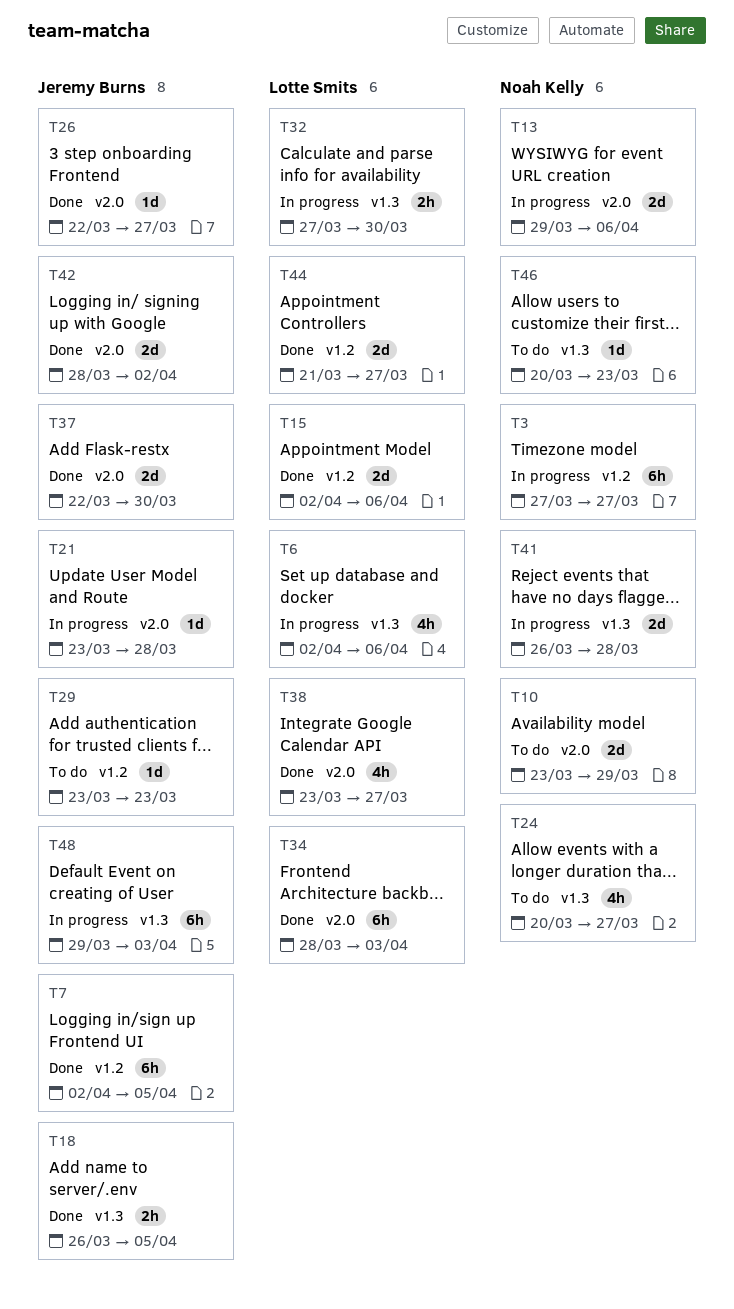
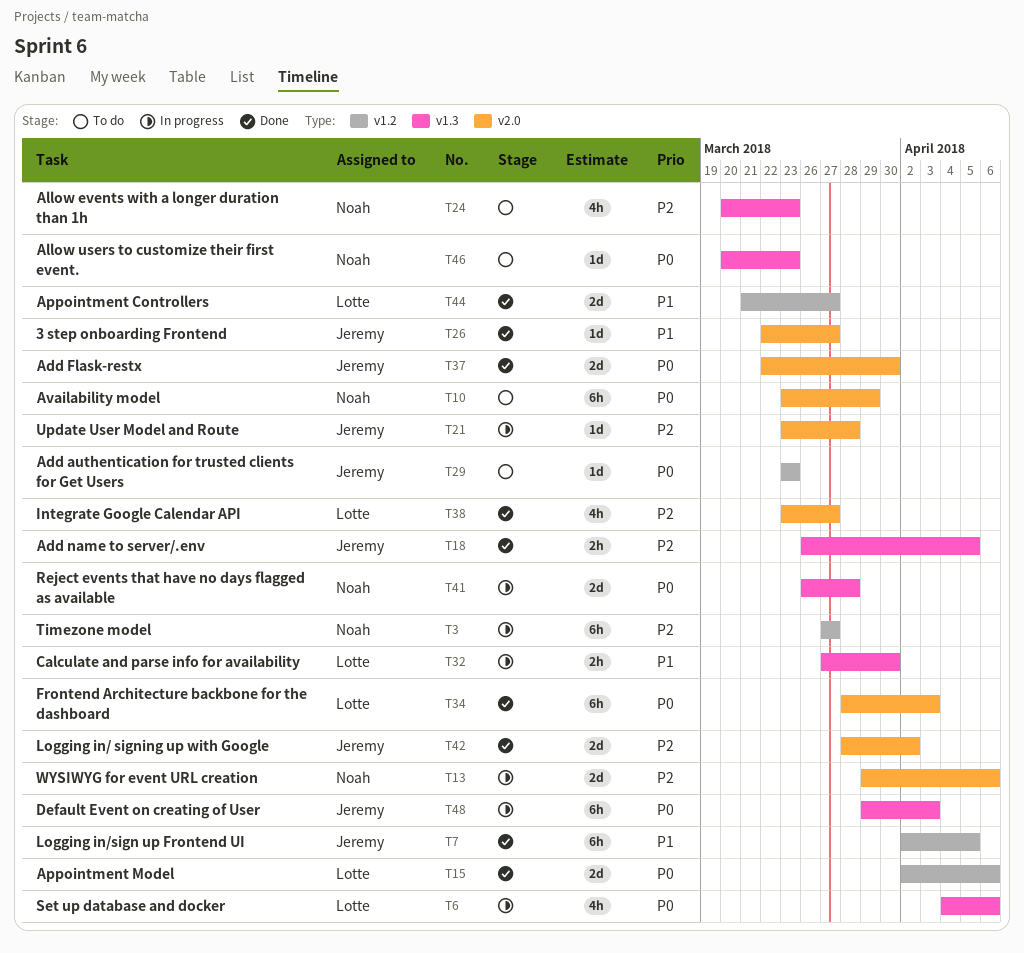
T6, start: Apr 2 -> Apr 4
T10, estimate: 2d -> 6h
T24, due: Mar 27 -> Mar 23

